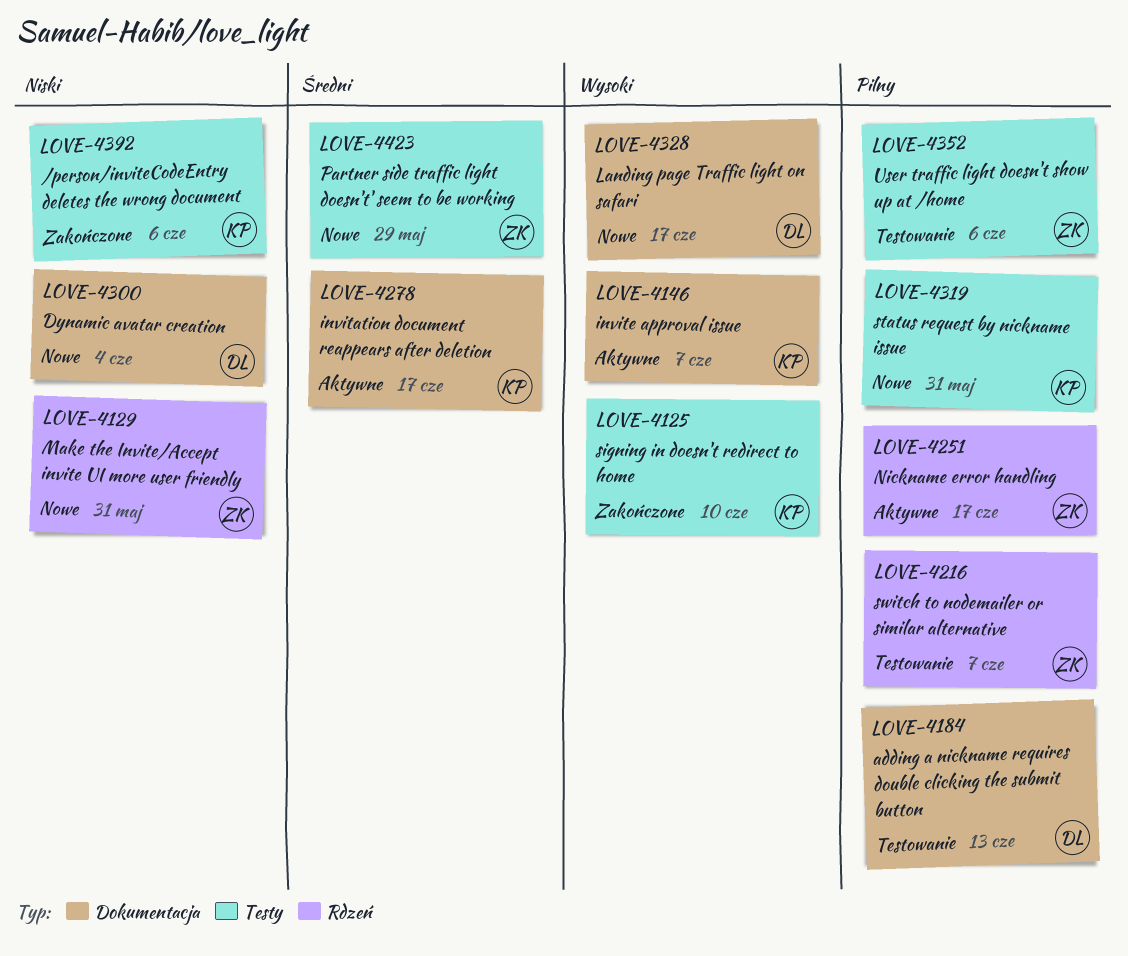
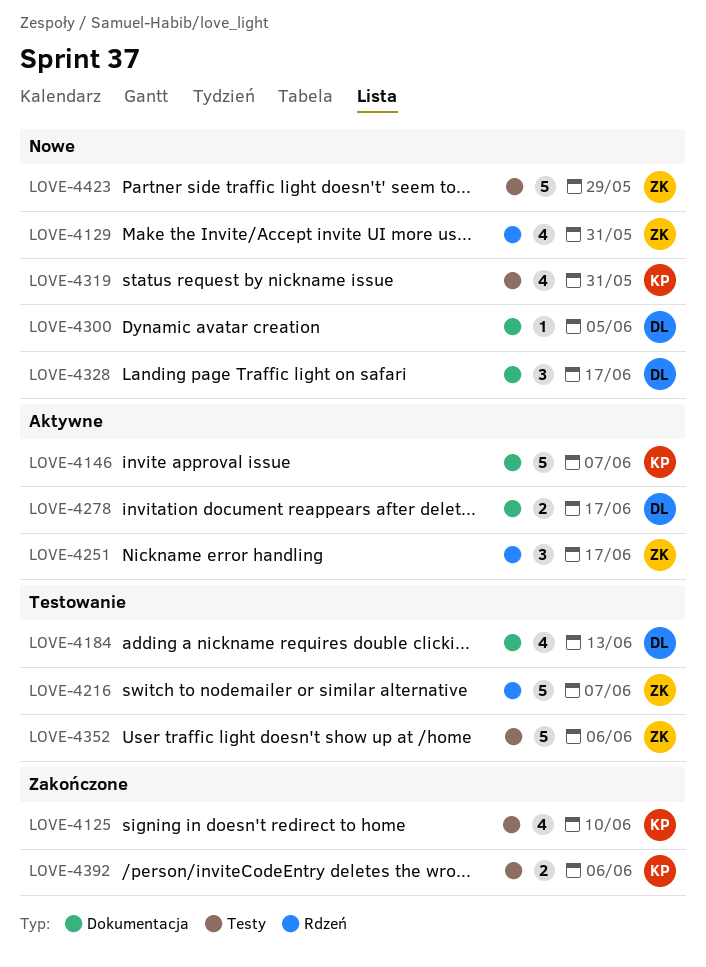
LOVE-4278, owner: KP -> DL
LOVE-4300, due: Jun 4 -> Jun 5

